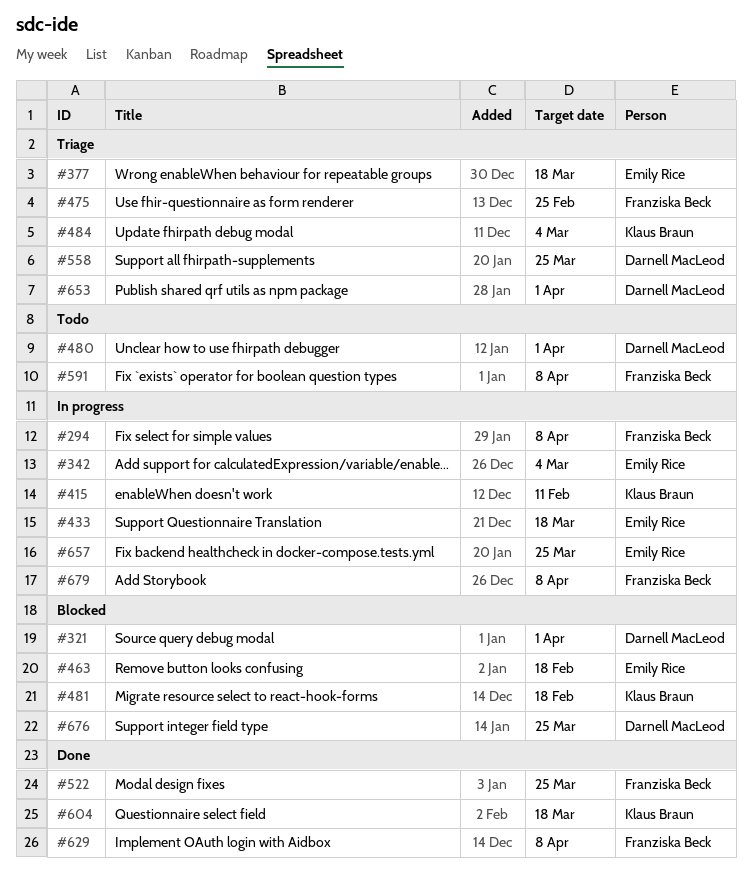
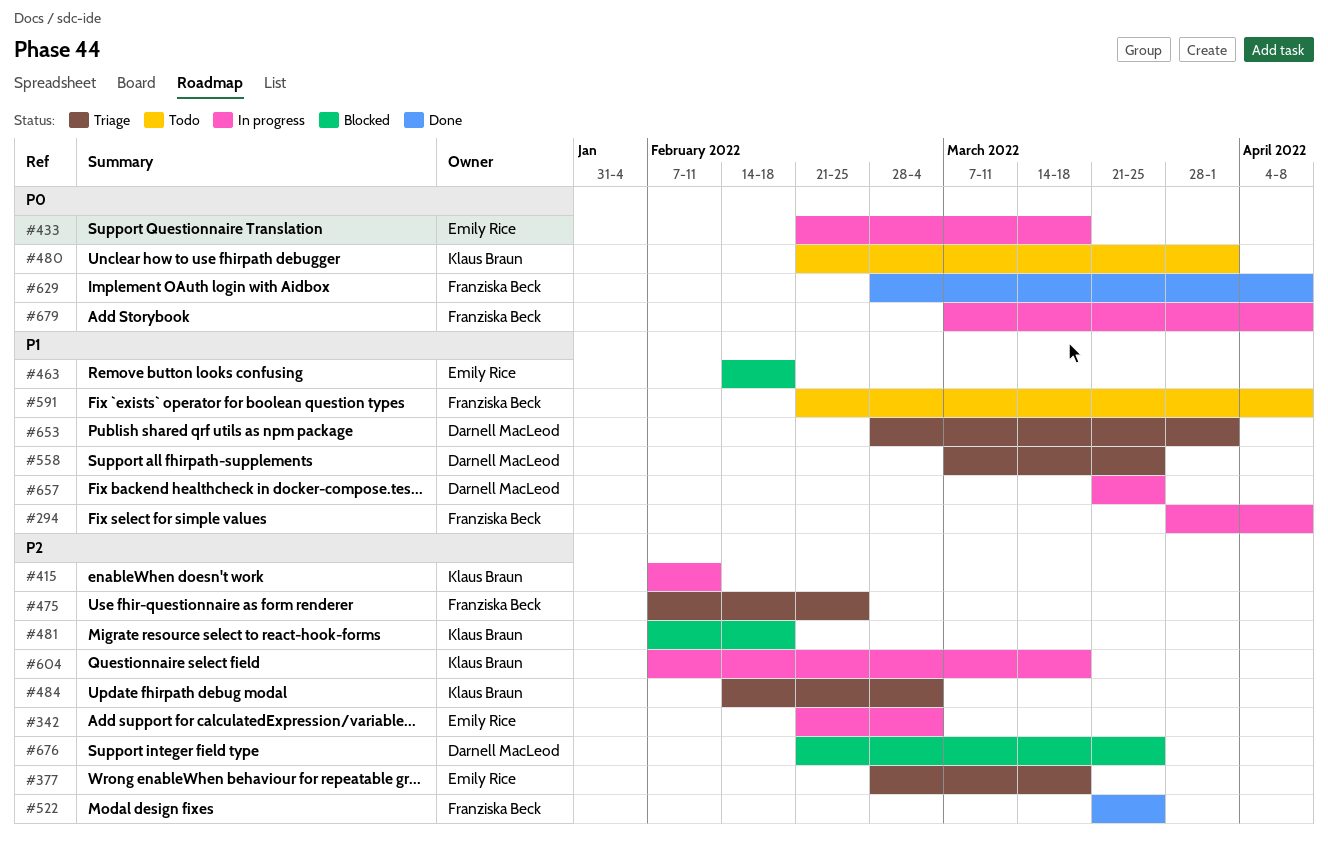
#321: present -> none
#480, owner: Darnell MacLeod -> Klaus Braun
#604, status: Done -> In progress
#657, owner: Emily Rice -> Darnell MacLeod

